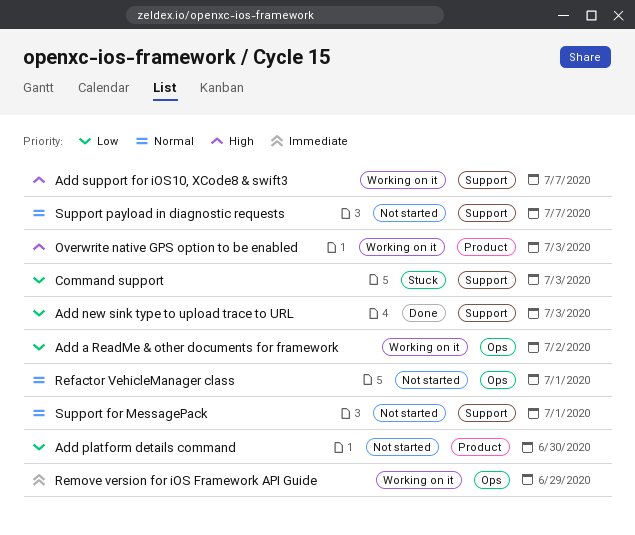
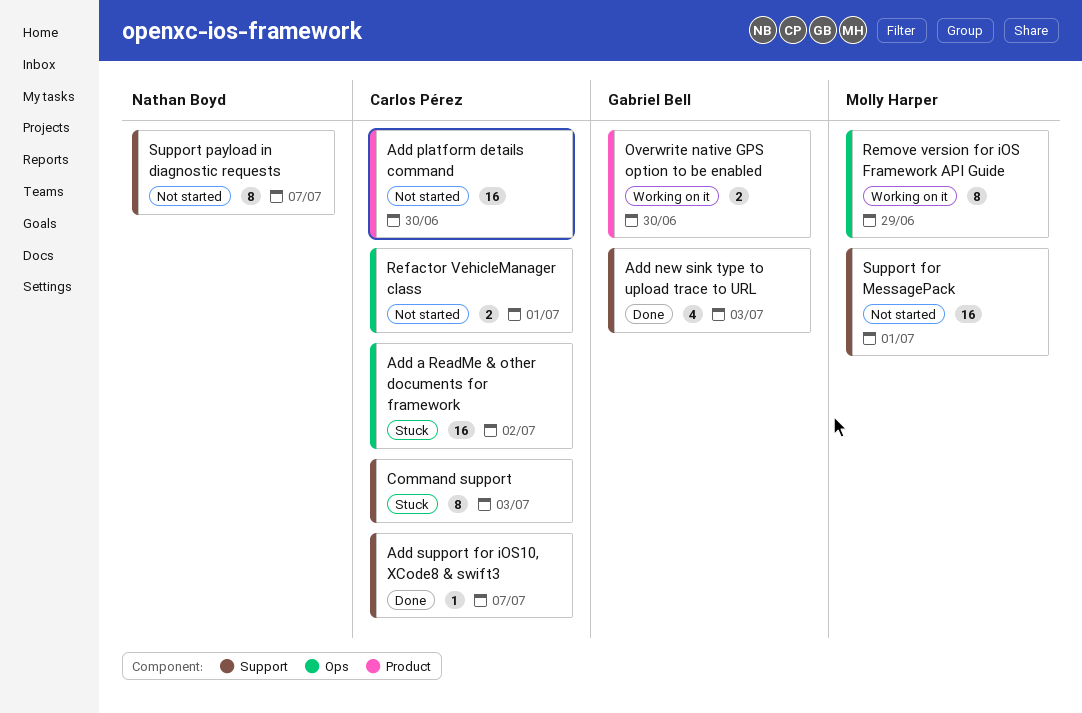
Add a ReadMe & other documents for framework, status: Working on it -> Stuck
Add support for iOS10, XCode8 & swift3, status: Working on it -> Done
Overwrite native GPS option to be enabled, due: Jul 3 -> Jun 30

